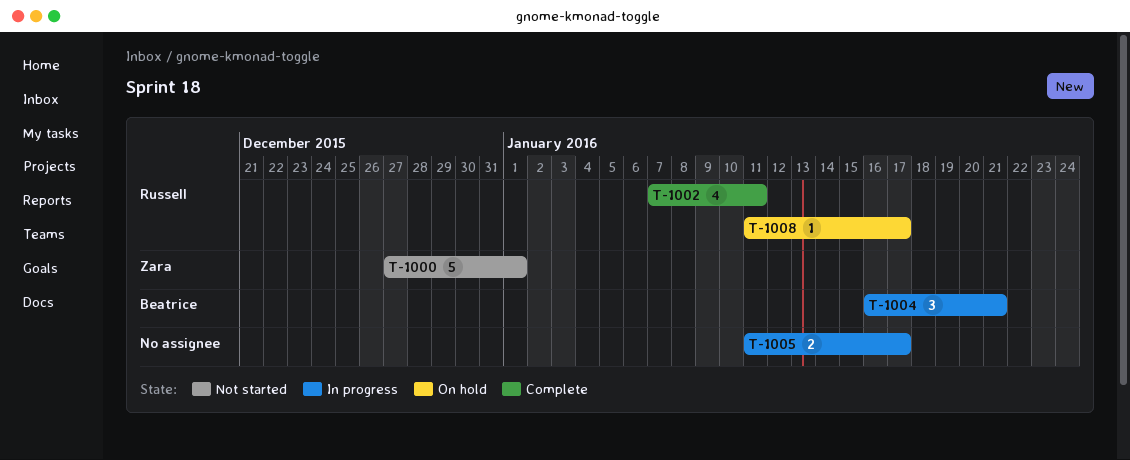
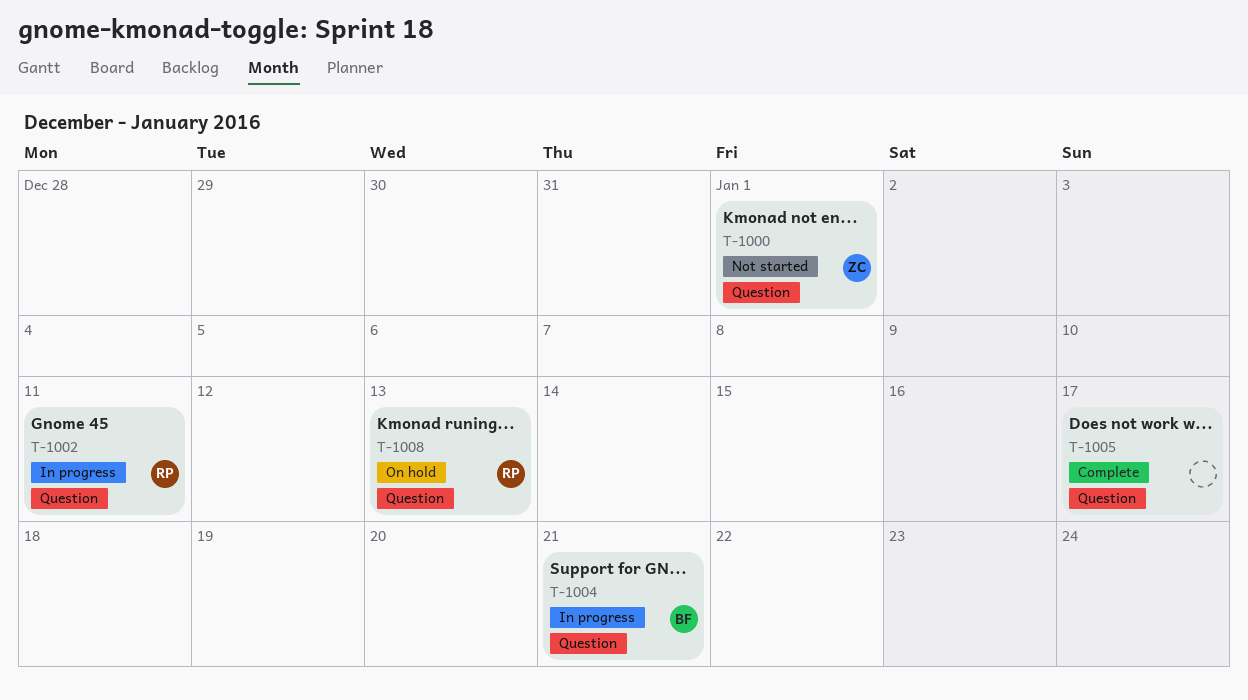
T-1002, status: Complete -> In progress
T-1005, status: In progress -> Complete
T-1008, due: Jan 17 -> Jan 13

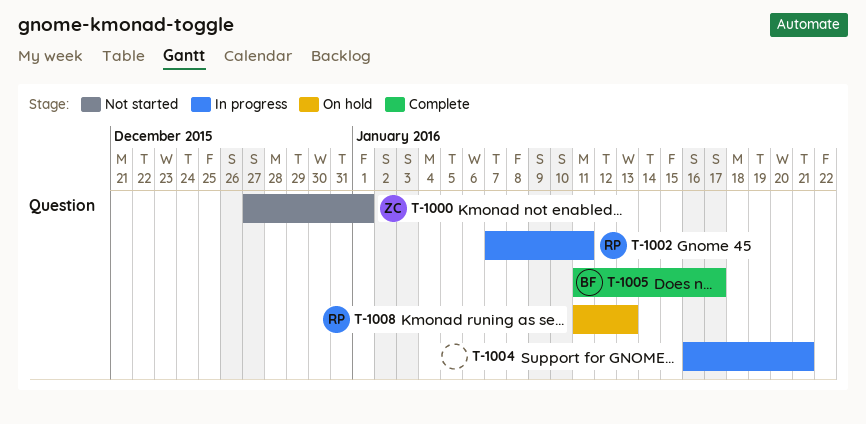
T-1004, owner: BF -> none
T-1005, owner: none -> BF

